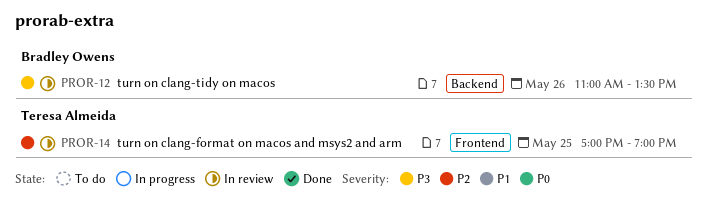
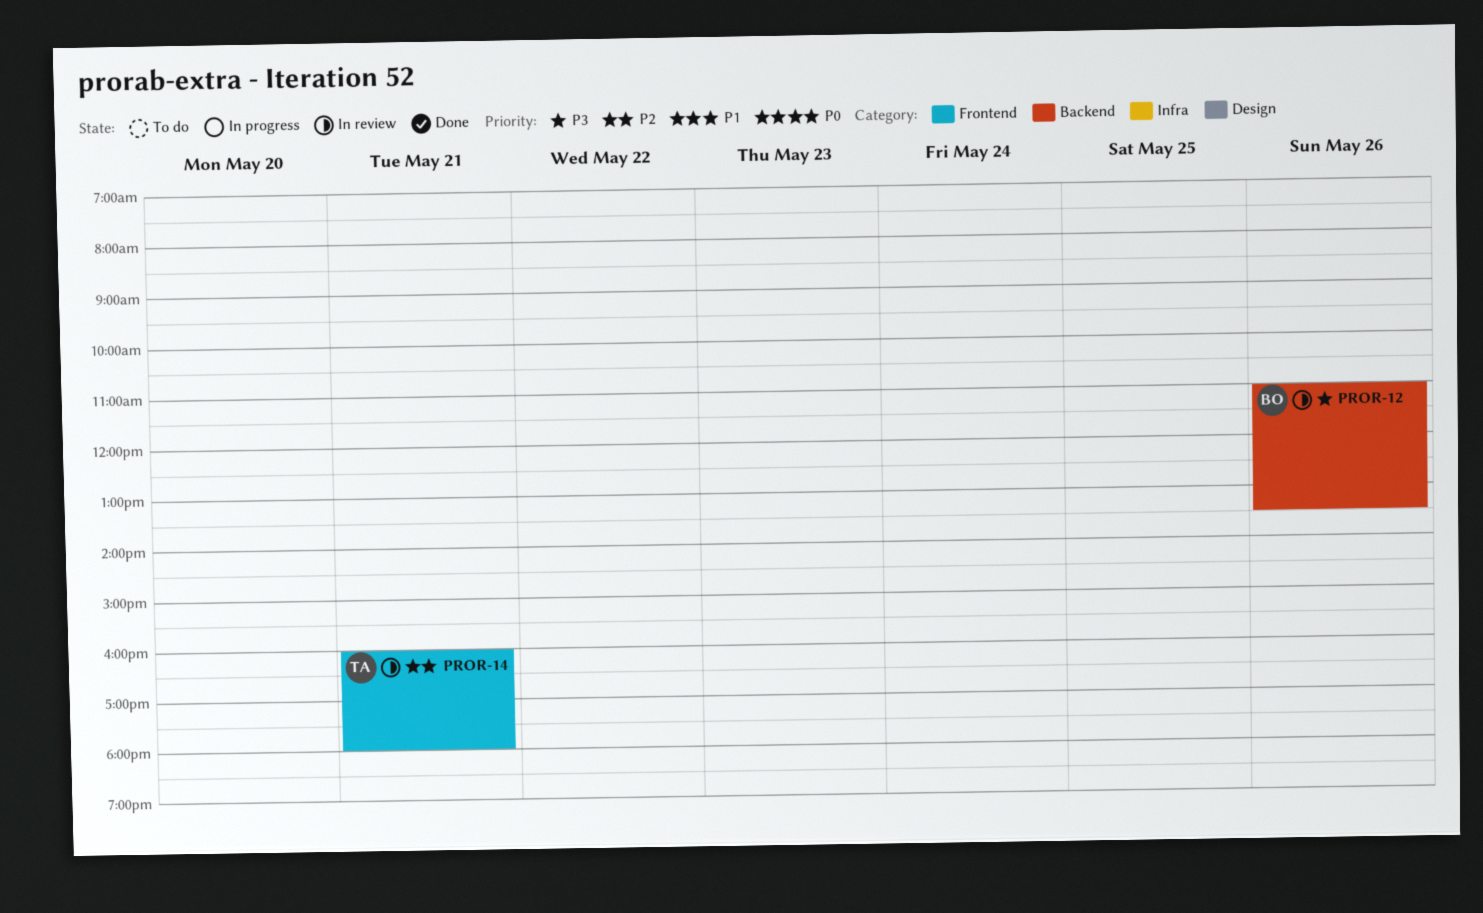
PROR-14, day: May 25 -> May 21
PROR-14, begins: 17:00 -> 16:00
PROR-14, ends: 19:00 -> 18:00

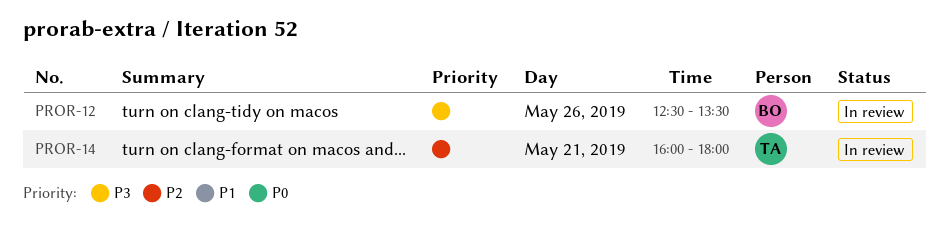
PROR-12, begins: 11:00 -> 12:30

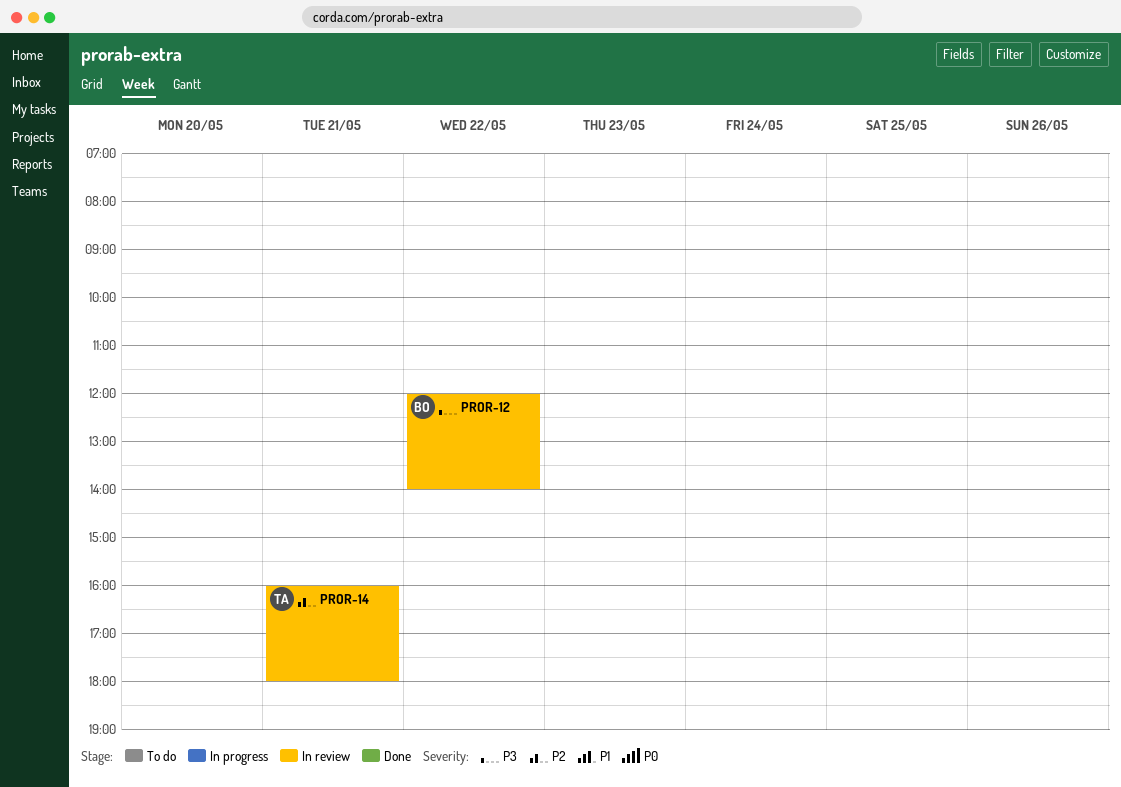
PROR-12, day: May 26 -> May 22
PROR-12, begins: 12:30 -> 12:00
PROR-12, ends: 13:30 -> 14:00

